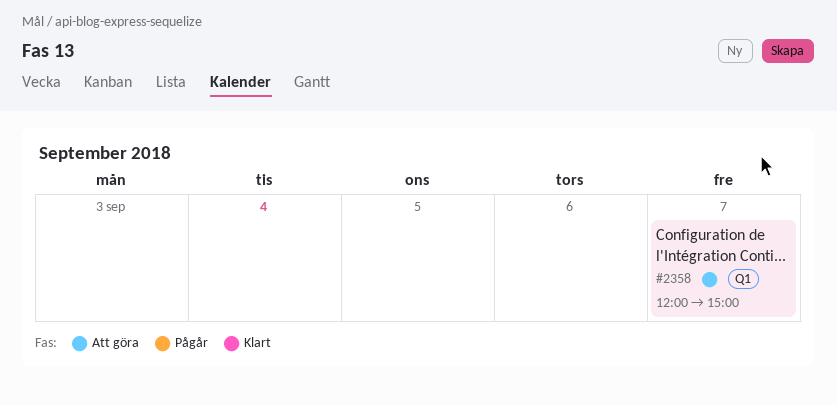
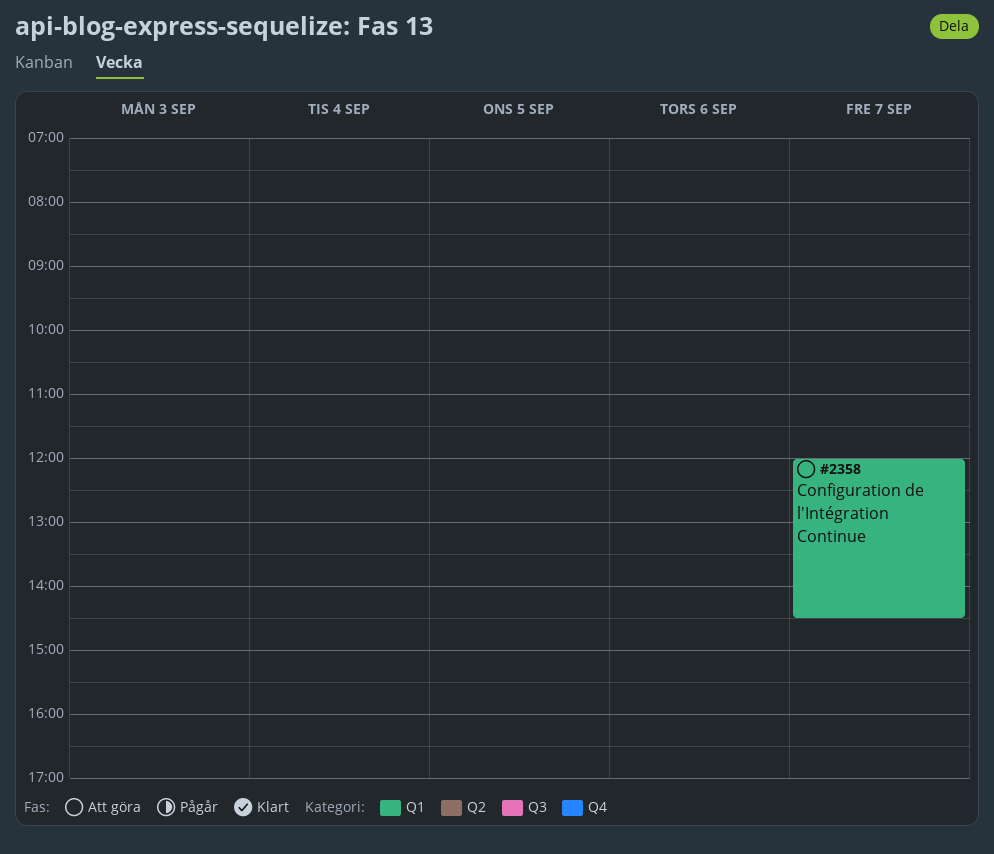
#2358, ends: 15:00 -> 14:30

